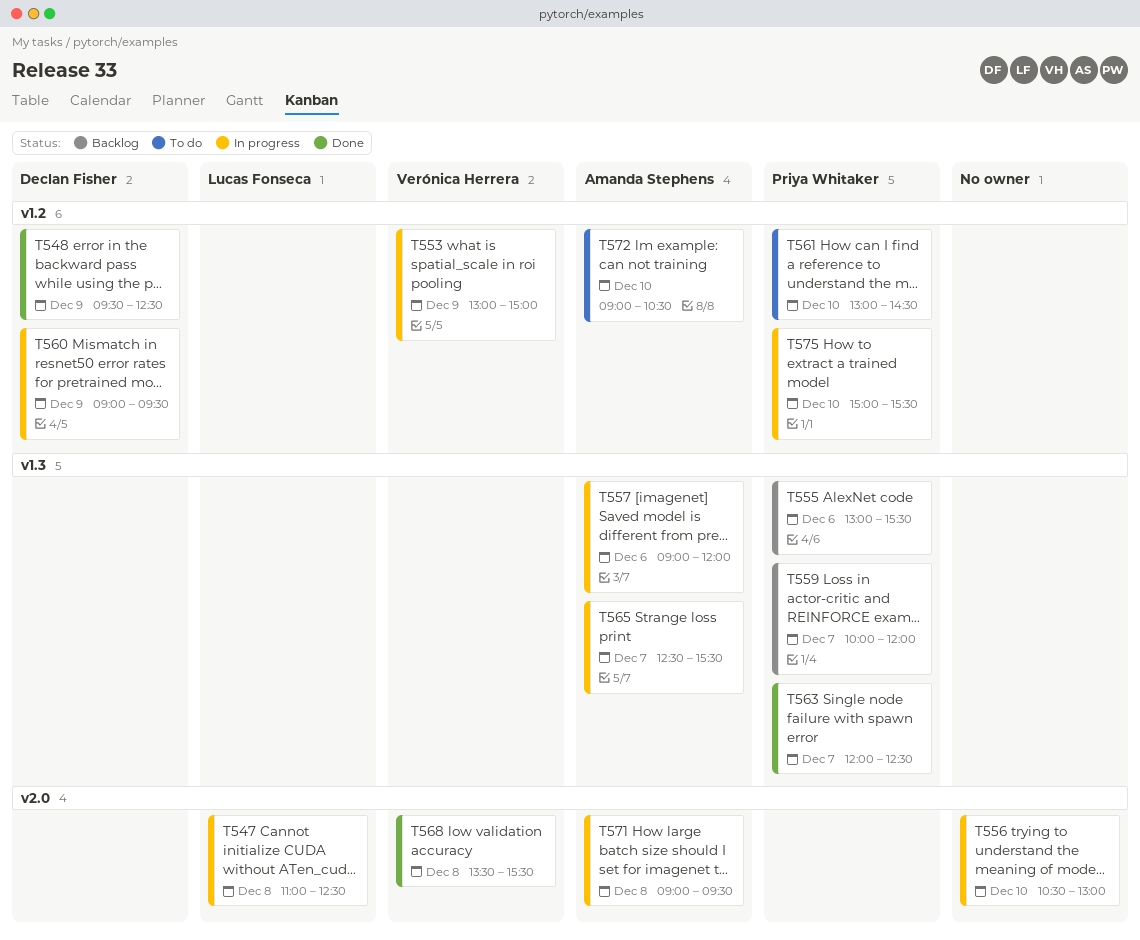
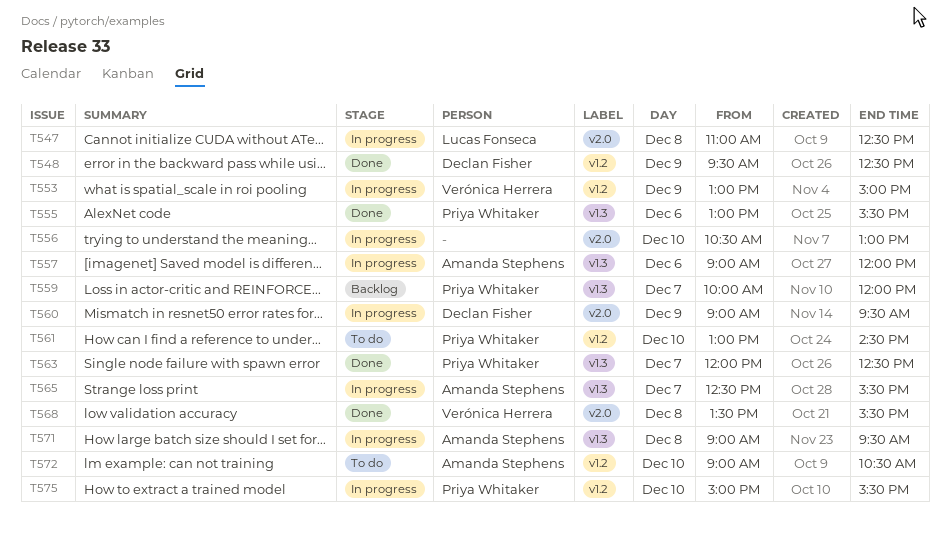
T555, status: Backlog -> Done
T560, label: v1.2 -> v2.0
T571, label: v2.0 -> v1.3

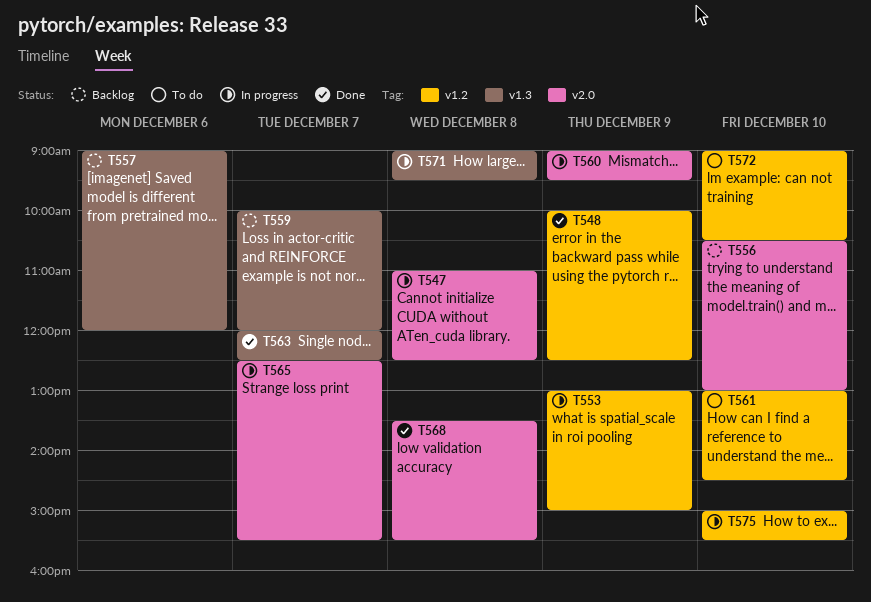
T548, begins: 09:30 -> 10:00
T555: present -> none
T556, status: In progress -> Backlog
T557, status: In progress -> Backlog
T565, label: v1.3 -> v2.0

